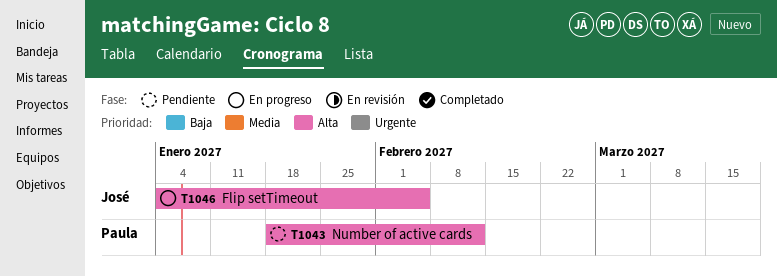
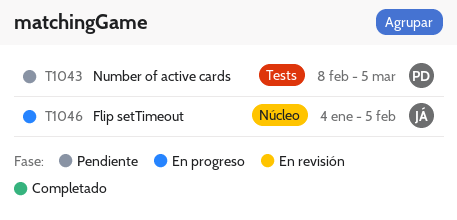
T1043, start: Jan 18 -> Feb 8
T1043, due: Feb 12 -> Mar 5

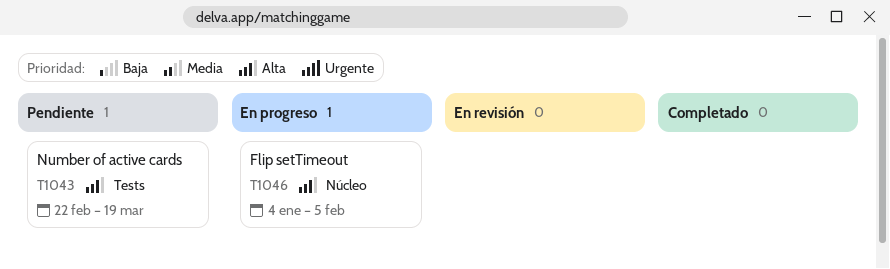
T1043, start: Feb 8 -> Feb 22
T1043, due: Mar 5 -> Mar 19

